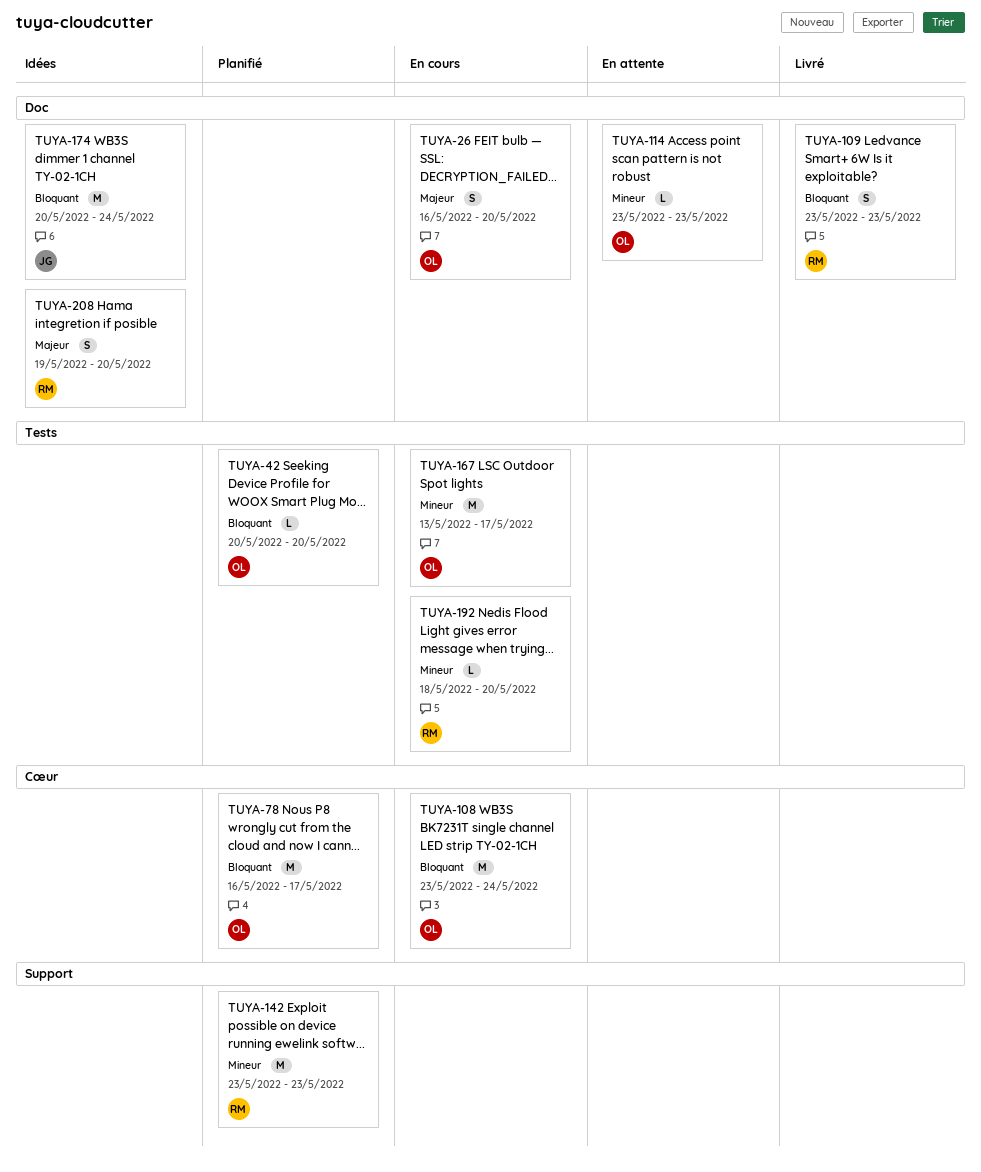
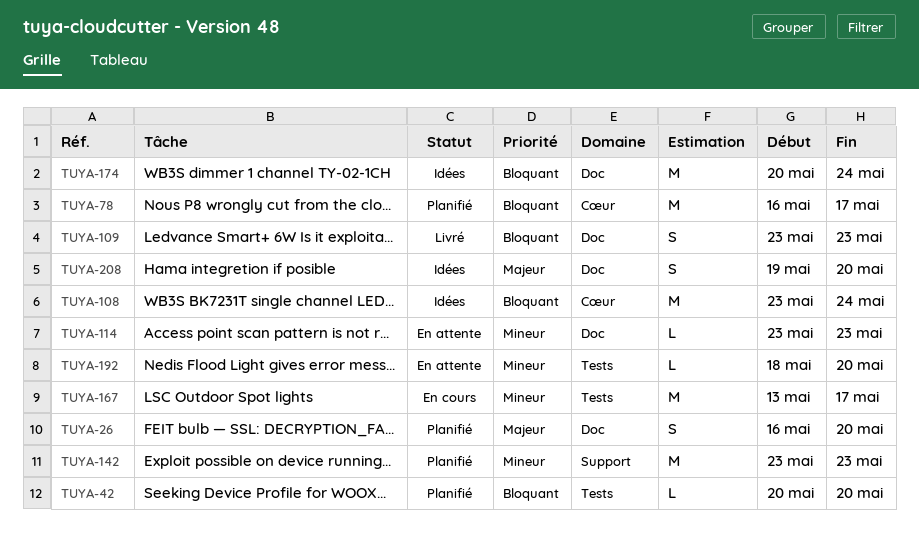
TUYA-26, status: En cours -> Planifié
TUYA-108, status: En cours -> Idées
TUYA-192, status: En cours -> En attente

